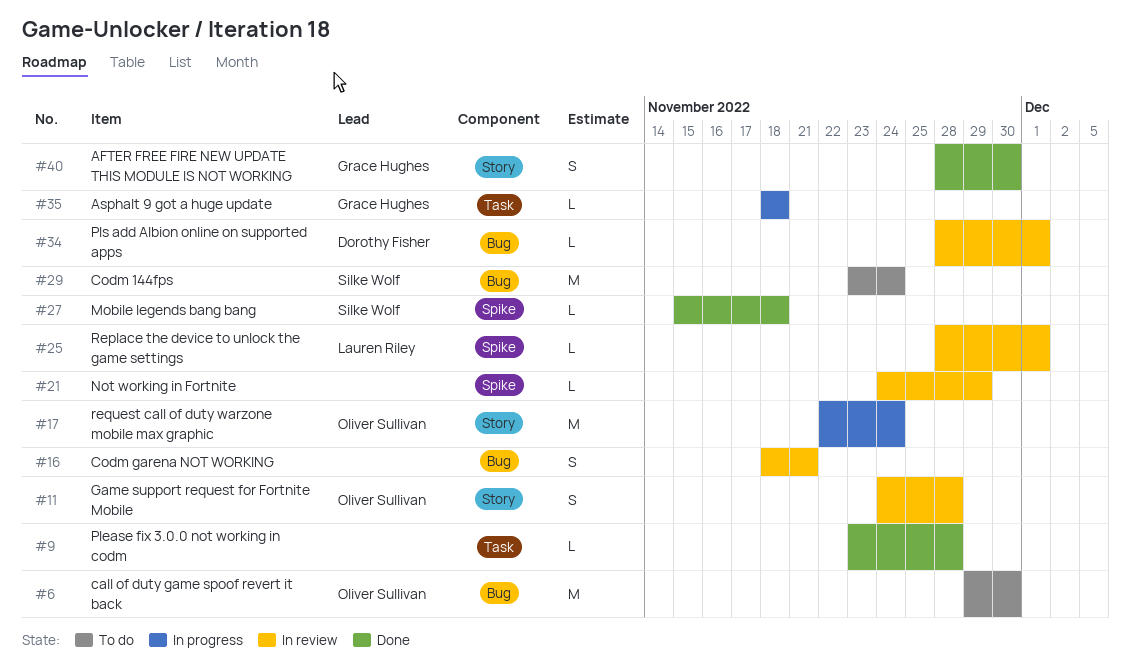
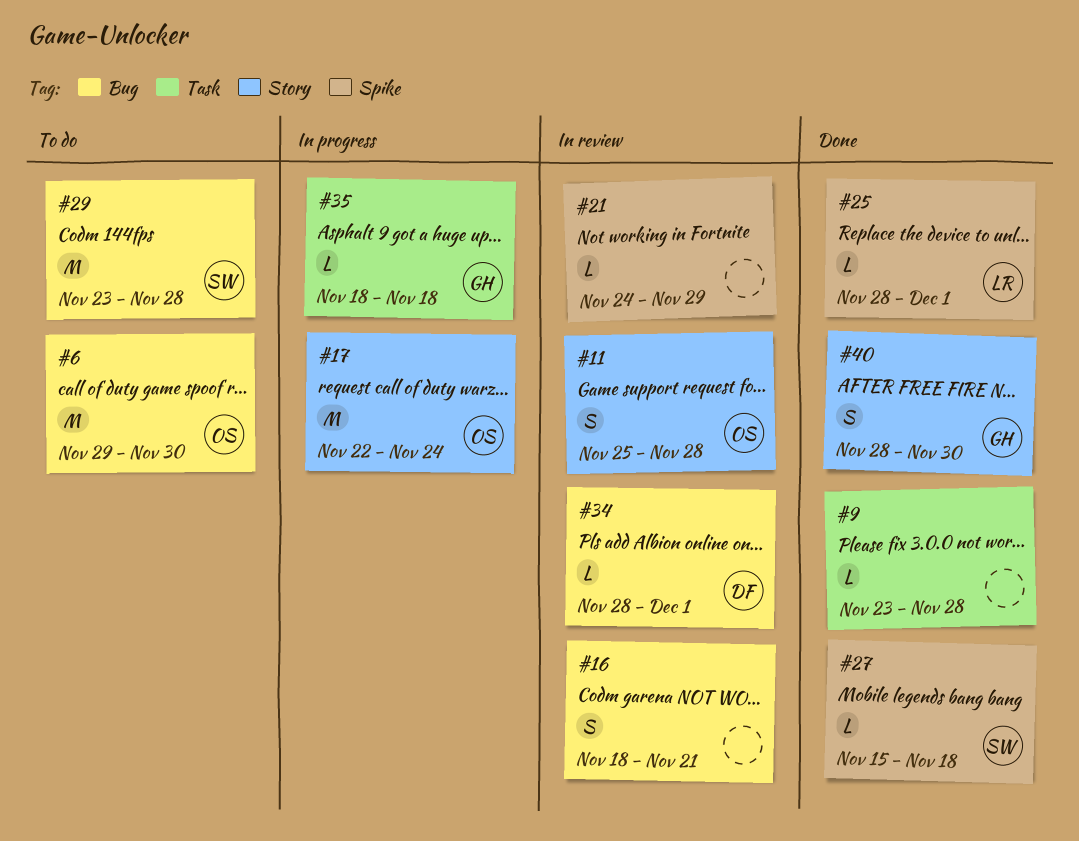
#11, start: Nov 24 -> Nov 25
#25, status: In review -> Done
#29, due: Nov 24 -> Nov 28

